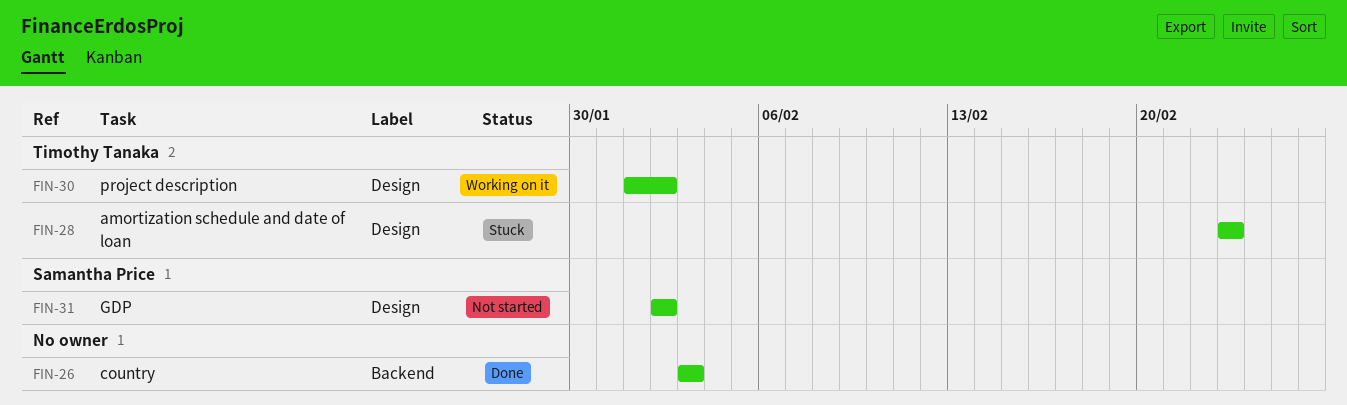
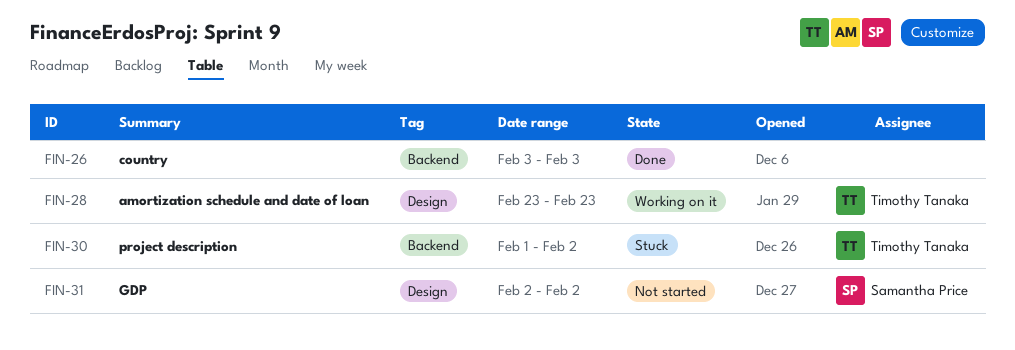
FIN-28, status: Stuck -> Working on it
FIN-30, status: Working on it -> Stuck
FIN-30, label: Design -> Backend

